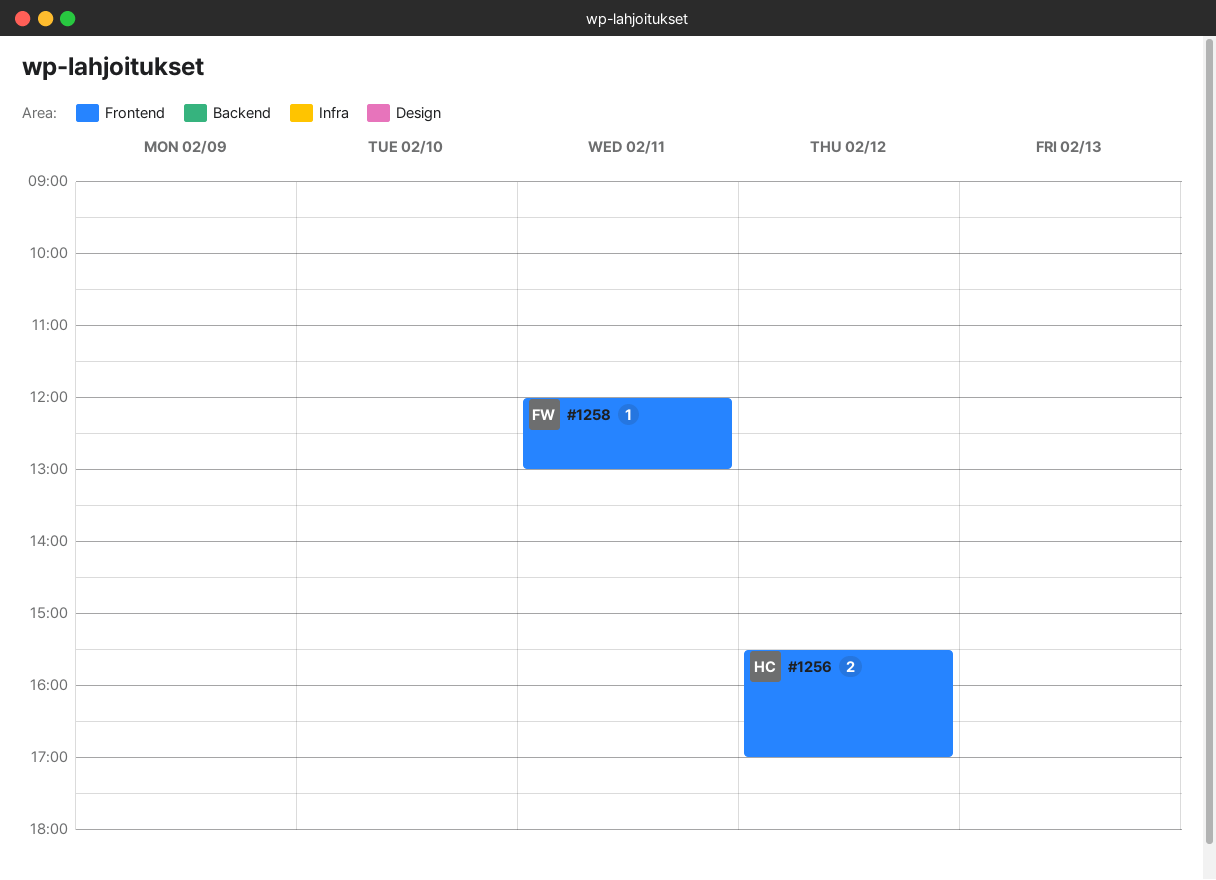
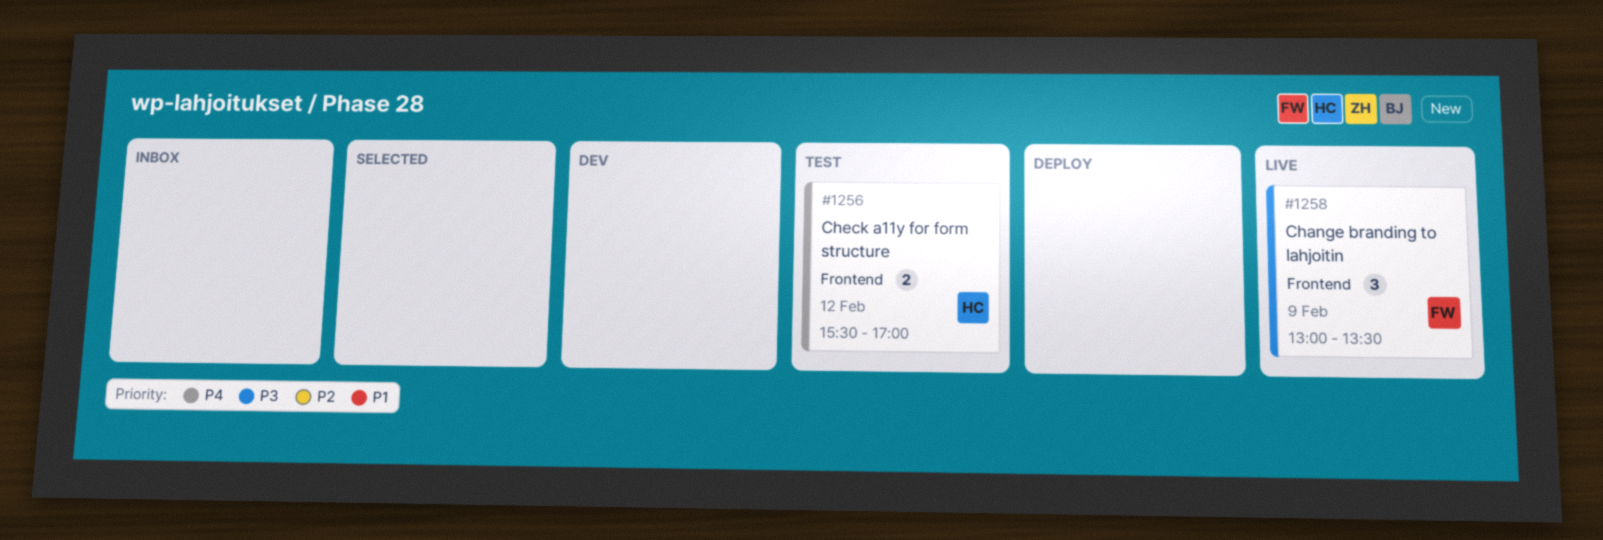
#1258, estimate: 1 -> 3
#1258, day: Feb 11 -> Feb 9
#1258, begins: 12:00 -> 13:00
#1258, ends: 13:00 -> 13:30

